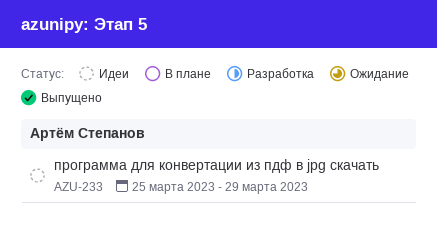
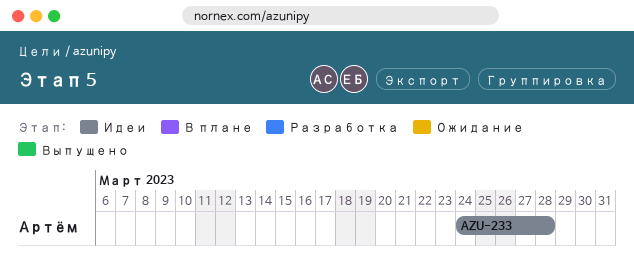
AZU-233, start: Mar 25 -> Mar 24
AZU-233, due: Mar 29 -> Mar 28

